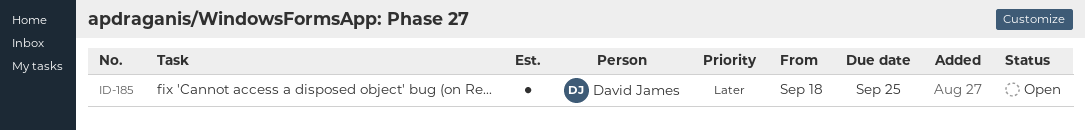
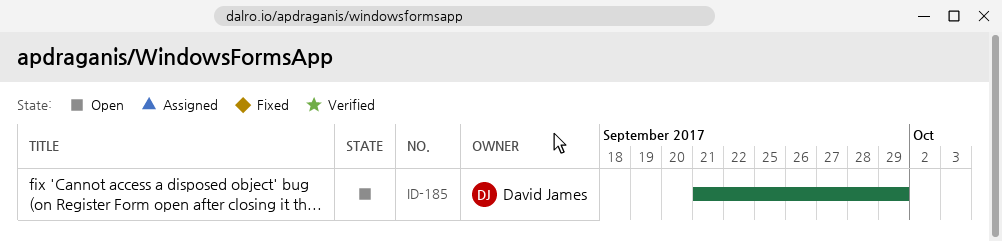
ID-185, start: Sep 18 -> Sep 21
ID-185, due: Sep 25 -> Sep 29

